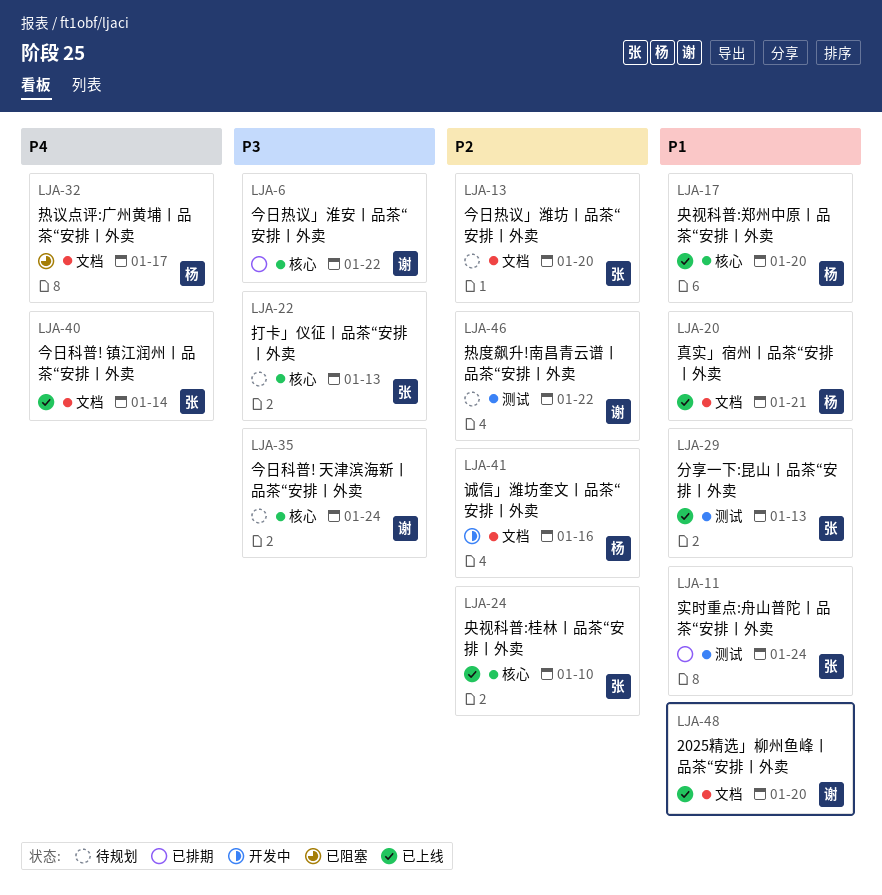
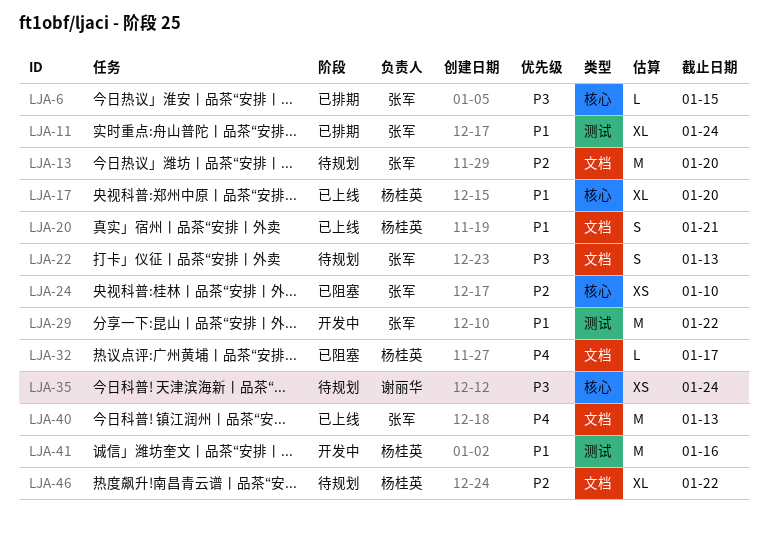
LJA-6, owner: 谢丽华 -> 张军
LJA-6, due: Jan 22 -> Jan 15
LJA-22, label: 核心 -> 文档
LJA-24, status: 已上线 -> 已阻塞
LJA-29, status: 已上线 -> 开发中
LJA-29, due: Jan 13 -> Jan 22
LJA-40, due: Jan 14 -> Jan 13
LJA-41, priority: P2 -> P1
LJA-41, label: 文档 -> 测试
LJA-46, owner: 谢丽华 -> 杨桂英
LJA-46, label: 测试 -> 文档
LJA-48: present -> none

